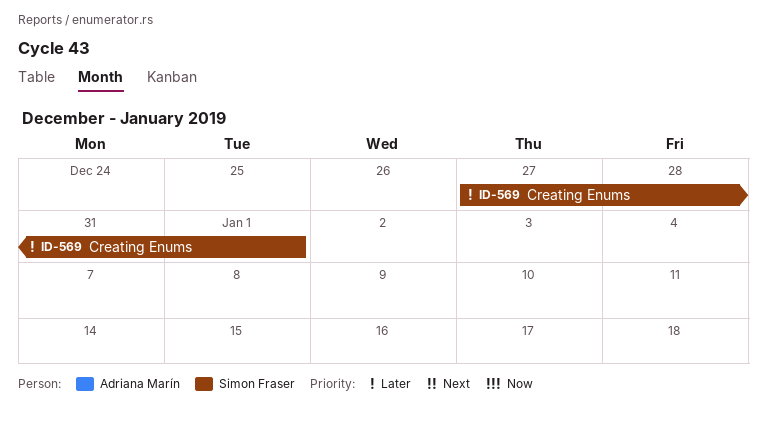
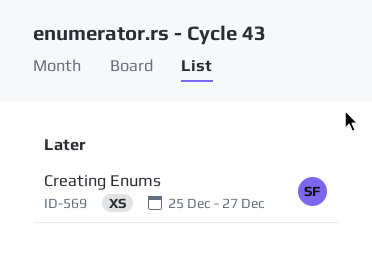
ID-569, start: Dec 27 -> Dec 25
ID-569, due: Jan 1 -> Dec 27

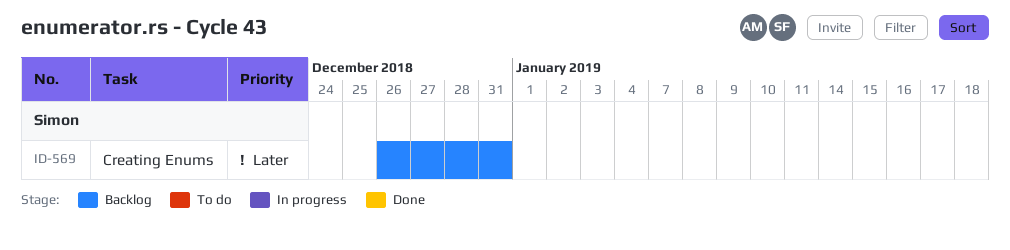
ID-569, start: Dec 25 -> Dec 26
ID-569, due: Dec 27 -> Dec 31

